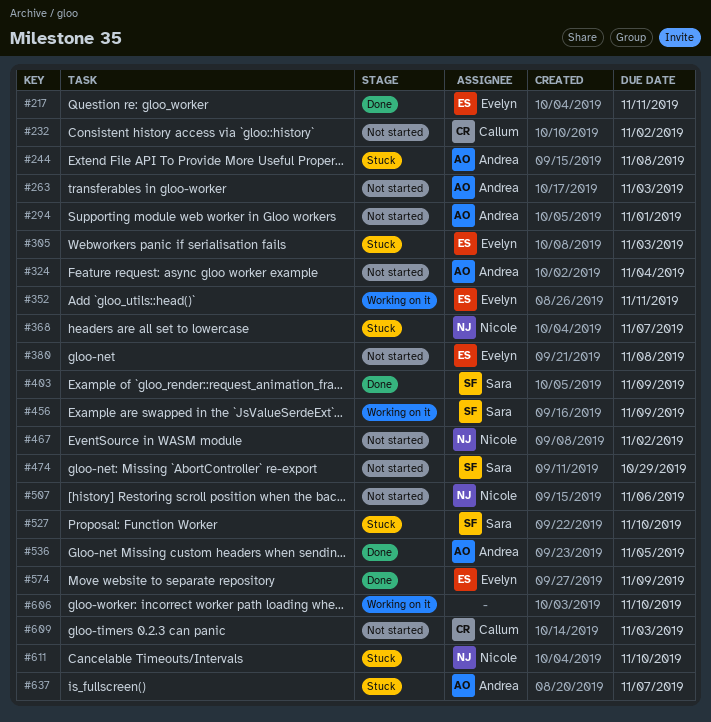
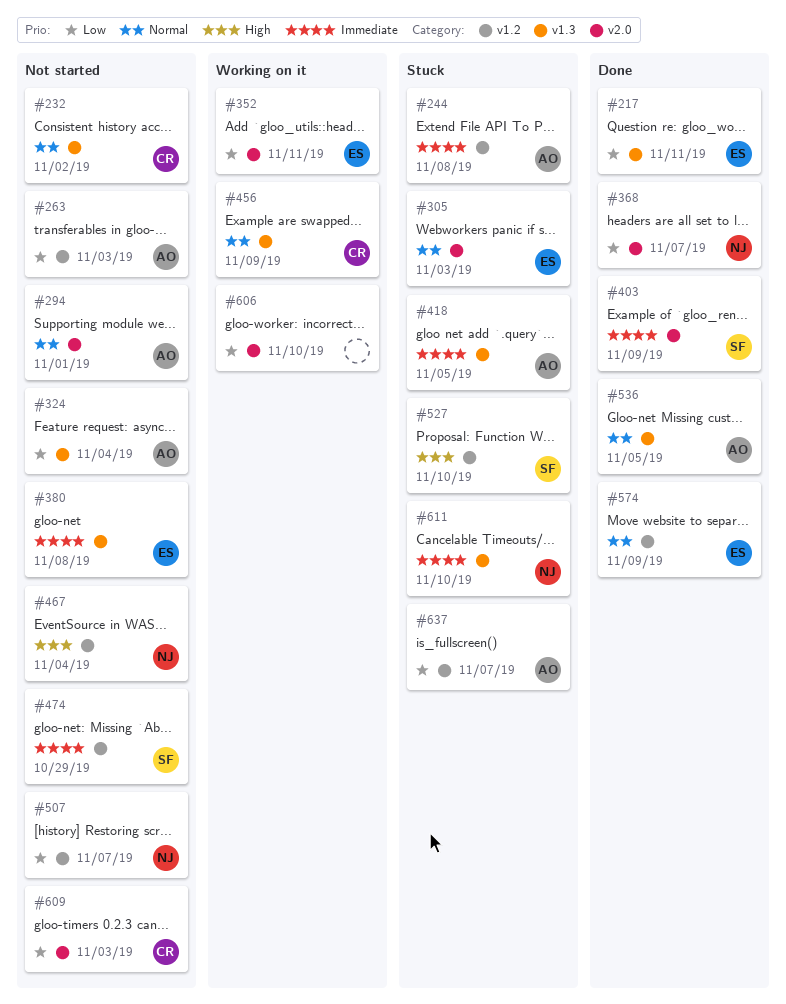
#368, status: Stuck -> Done
#418: none -> present
#456, owner: Sara -> Callum
#467, due: Nov 2 -> Nov 4
#507, due: Nov 6 -> Nov 7

